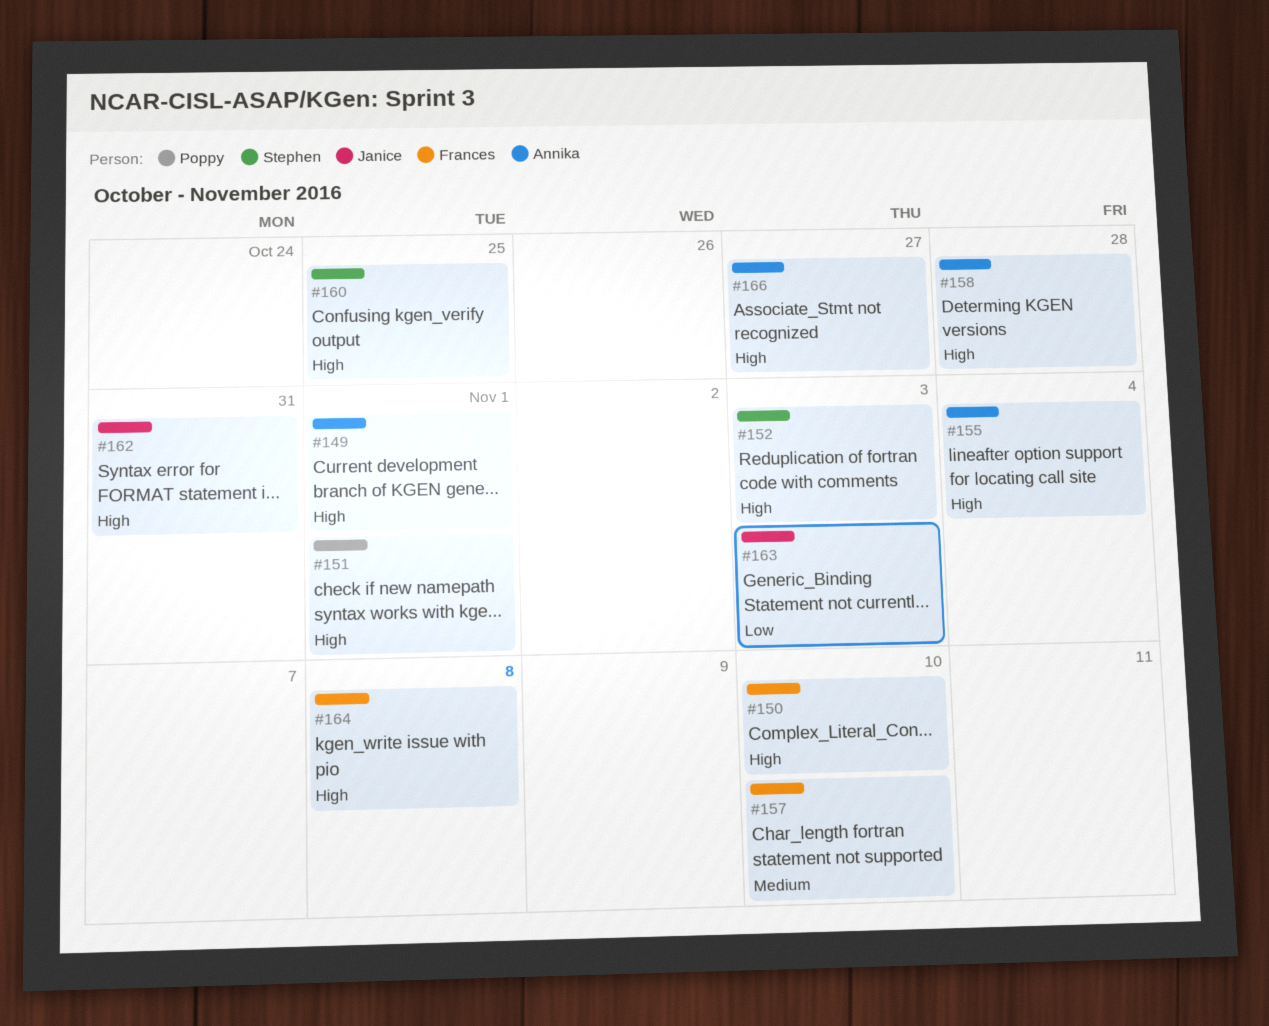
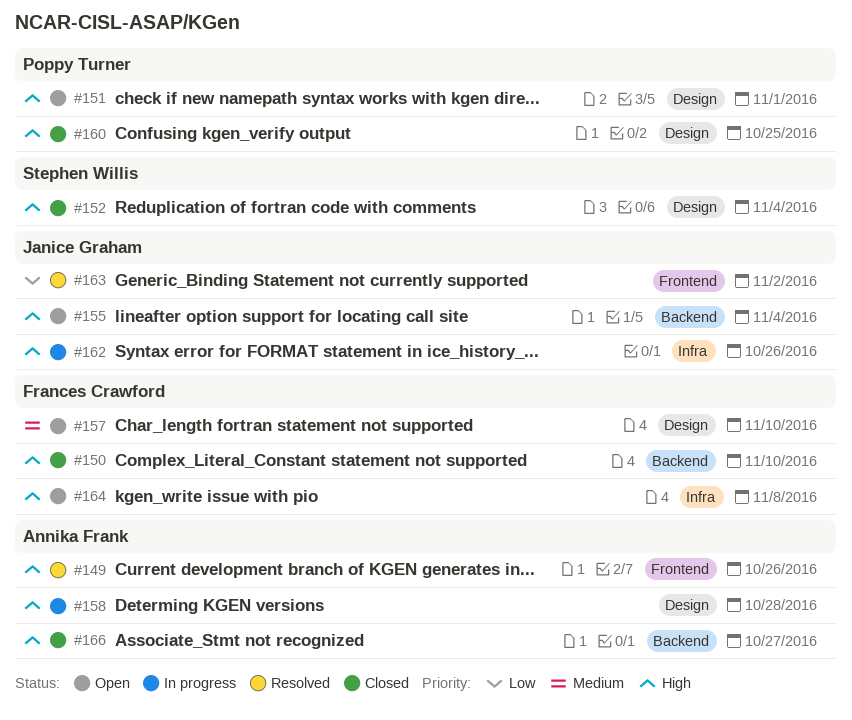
#149, due: Nov 1 -> Oct 26
#152, due: Nov 3 -> Nov 4
#155, owner: Annika Frank -> Janice Graham
#160, owner: Stephen Willis -> Poppy Turner
#162, due: Oct 31 -> Oct 26
#163, due: Nov 3 -> Nov 2

